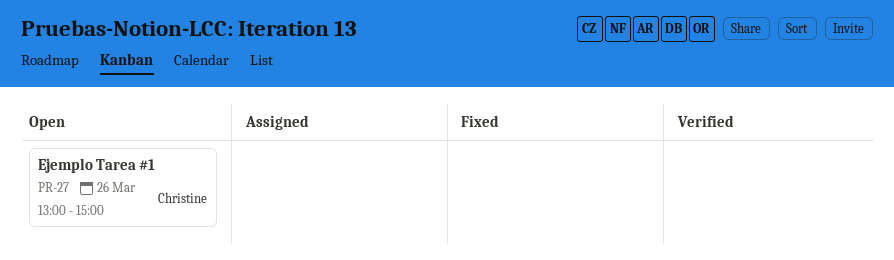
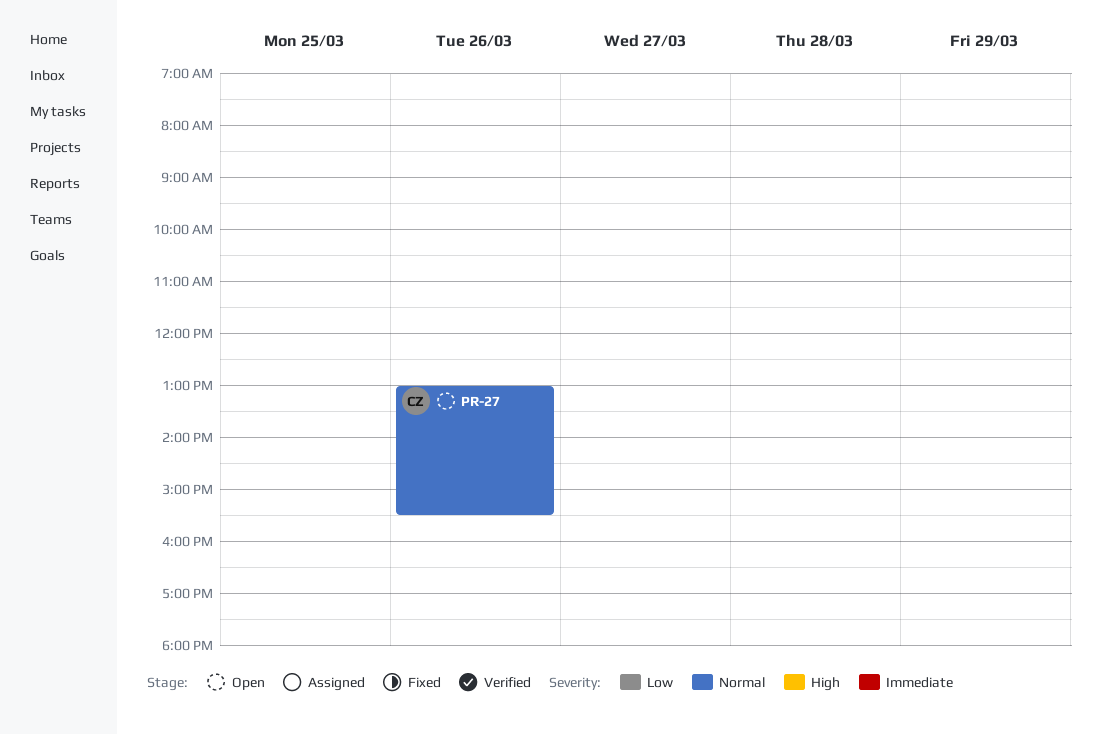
PR-27, ends: 15:00 -> 15:30

